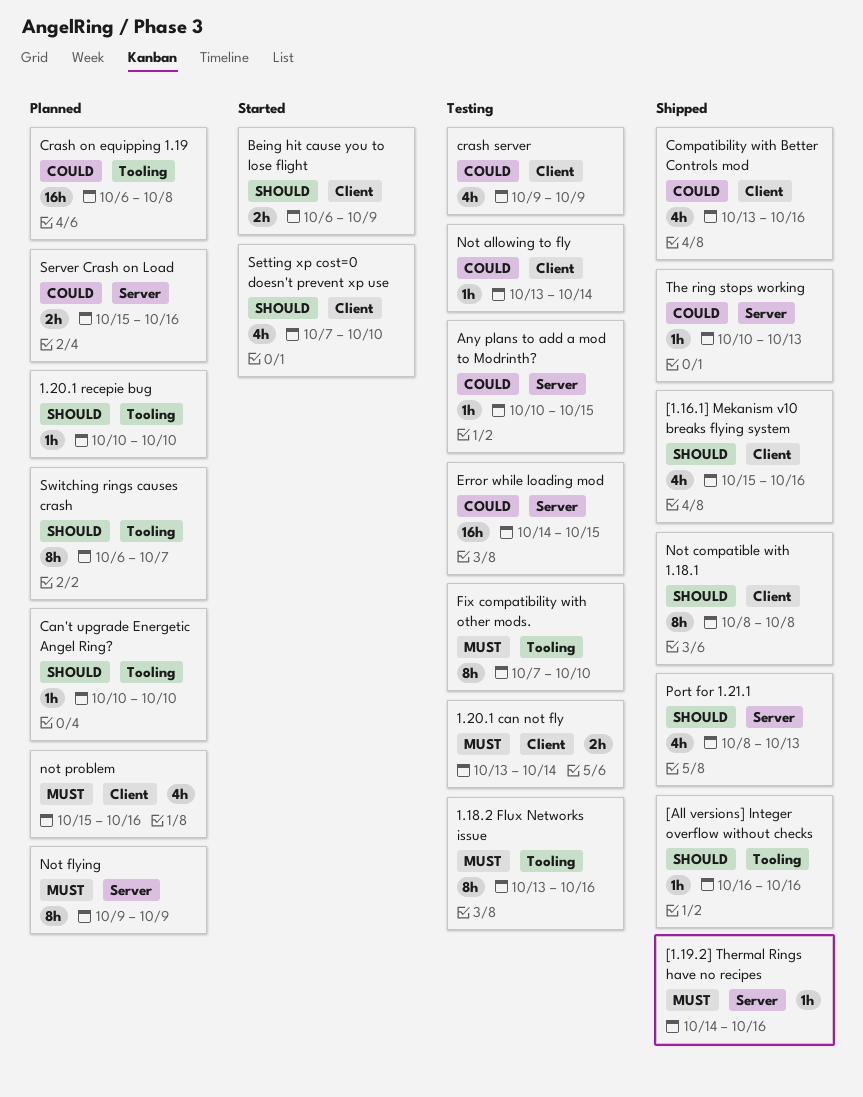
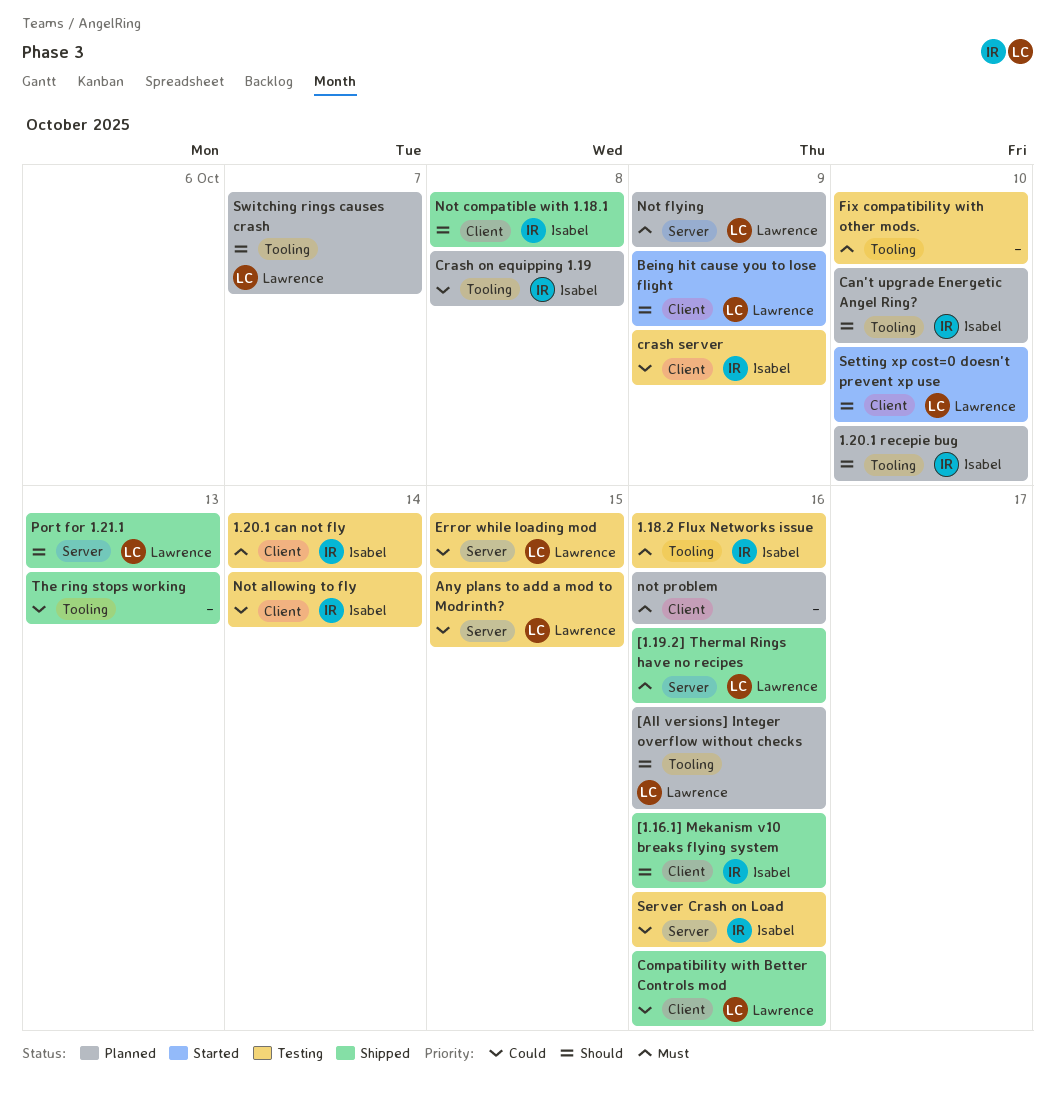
[All versions] Integer overflow without checks, status: Shipped -> Planned
Server Crash on Load, status: Planned -> Testing
The ring stops working, label: Server -> Tooling

